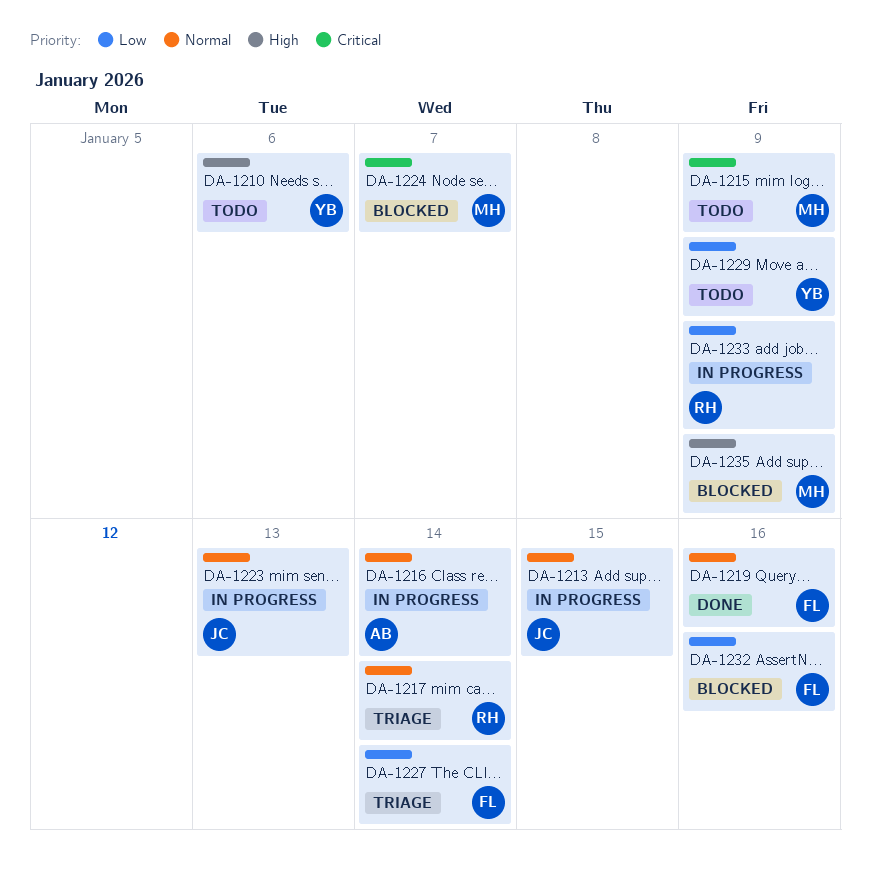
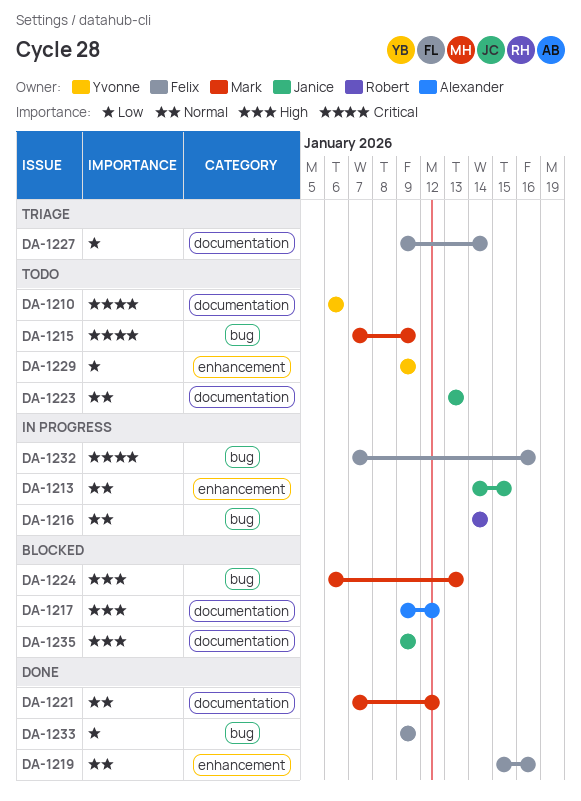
DA-1210, priority: High -> Critical
DA-1216, owner: Alexander -> Robert
DA-1217, status: Triage -> Blocked
DA-1217, owner: Robert -> Alexander
DA-1217, priority: Normal -> High
DA-1217, due: Jan 14 -> Jan 12
DA-1221: none -> present
DA-1223, status: In progress -> Todo
DA-1224, priority: Critical -> High
DA-1224, due: Jan 7 -> Jan 13
DA-1232, status: Blocked -> In progress
DA-1232, priority: Low -> Critical
DA-1233, status: In progress -> Done
DA-1233, owner: Robert -> Felix
DA-1235, owner: Mark -> Janice

